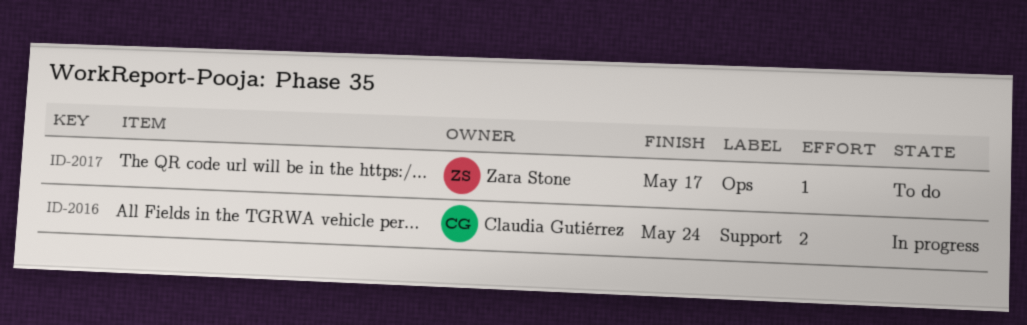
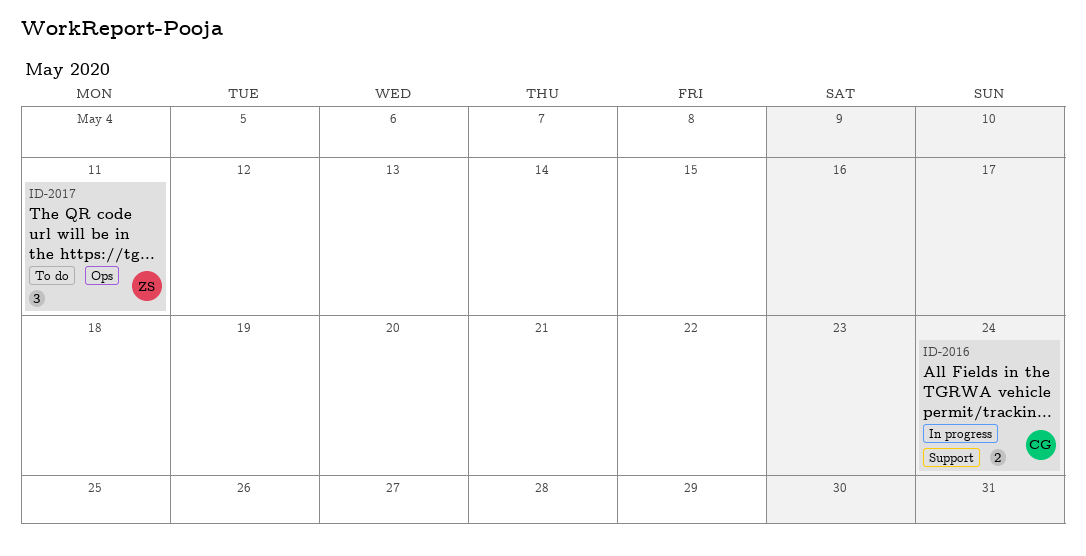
ID-2017, estimate: 1 -> 3
ID-2017, due: May 17 -> May 11

